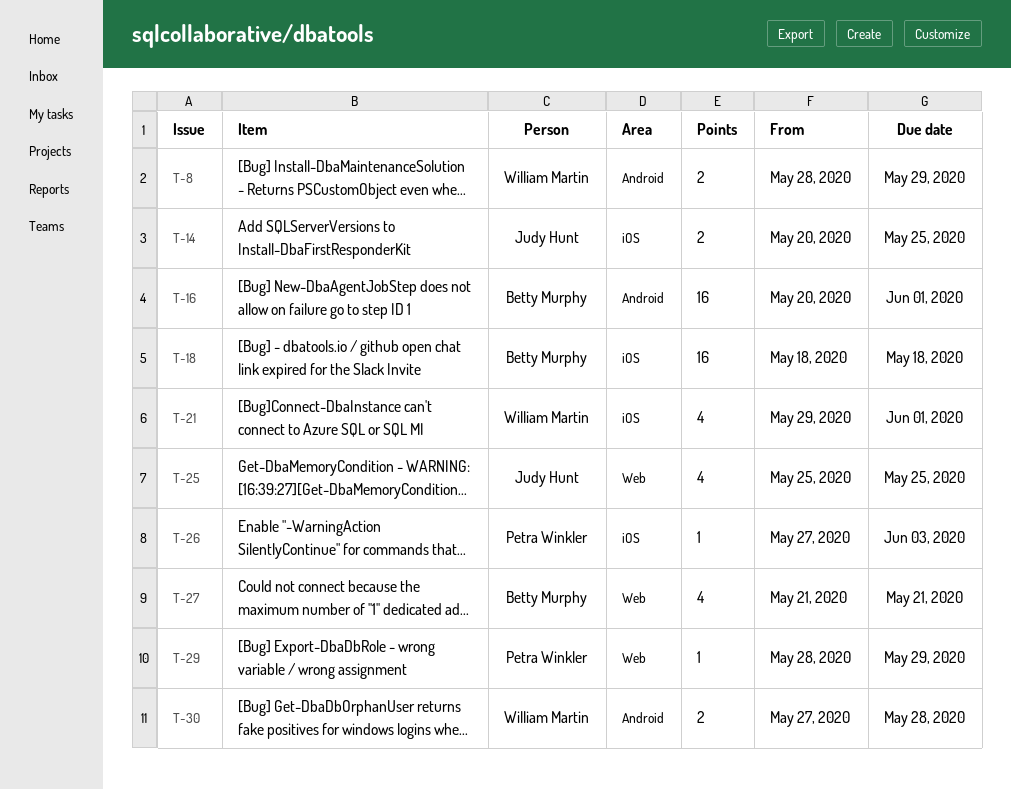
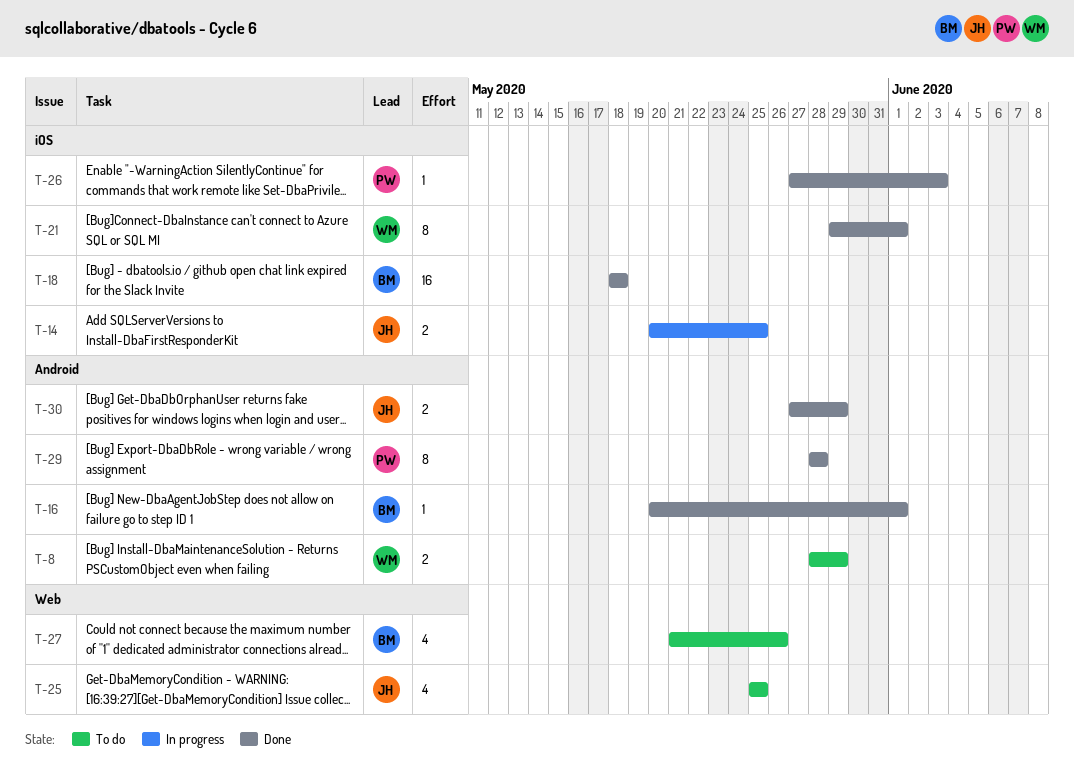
T-16, estimate: 16 -> 1
T-21, estimate: 4 -> 8
T-27, due: May 21 -> May 26
T-29, label: Web -> Android
T-29, estimate: 1 -> 8
T-29, due: May 29 -> May 28
T-30, owner: William Martin -> Judy Hunt
T-30, due: May 28 -> May 29

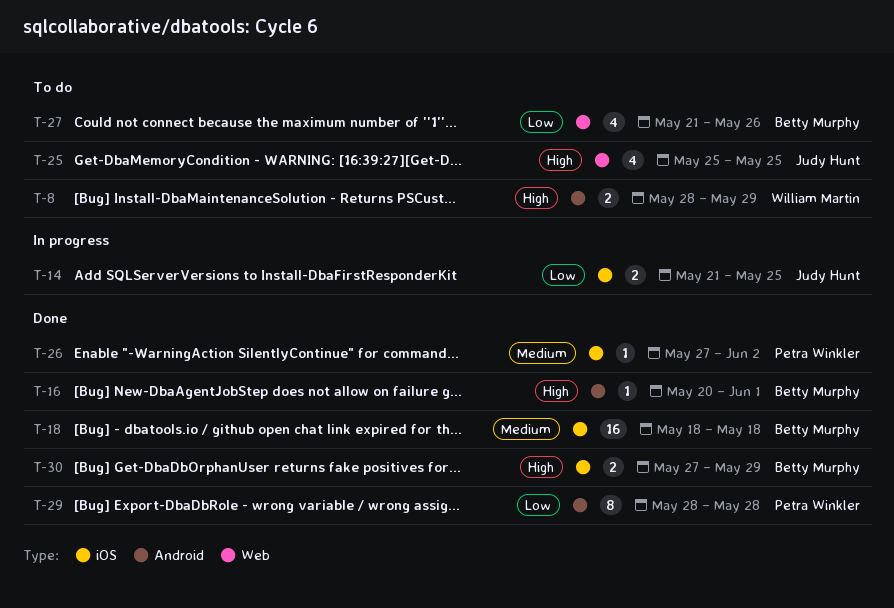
T-14, start: May 20 -> May 21
T-21: present -> none
T-26, due: Jun 3 -> Jun 2
T-30, owner: Judy Hunt -> Betty Murphy
T-30, label: Android -> iOS

